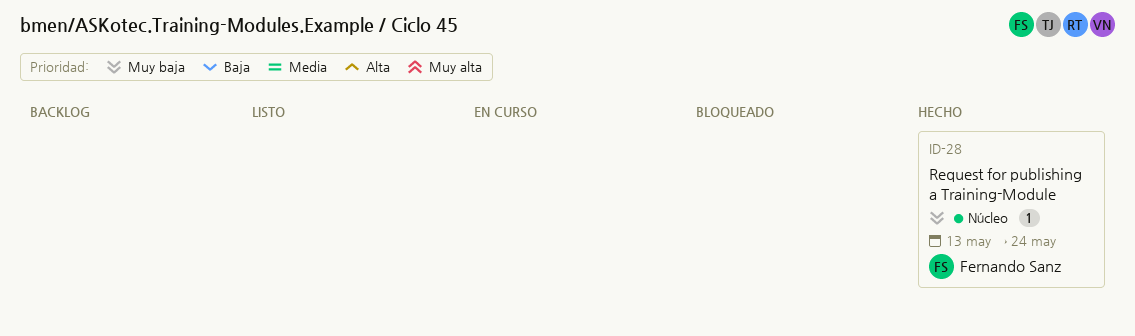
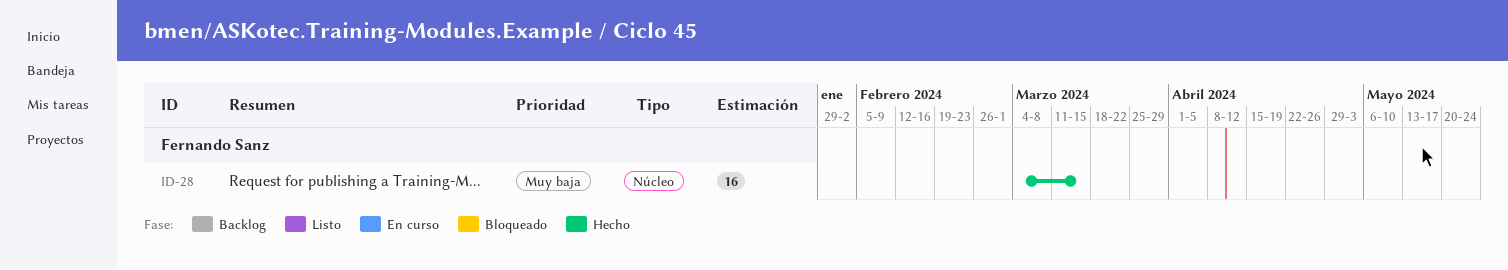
ID-28, estimate: 1 -> 16
ID-28, start: May 13 -> Mar 4
ID-28, due: May 24 -> Mar 15

